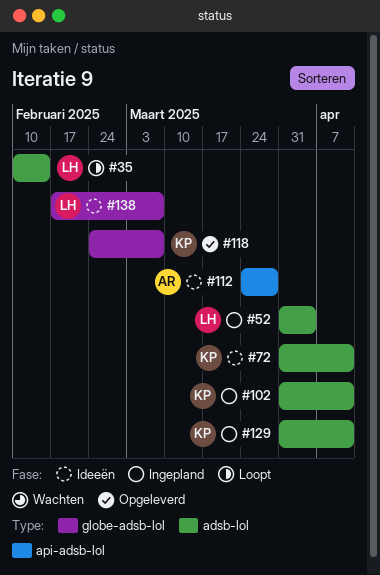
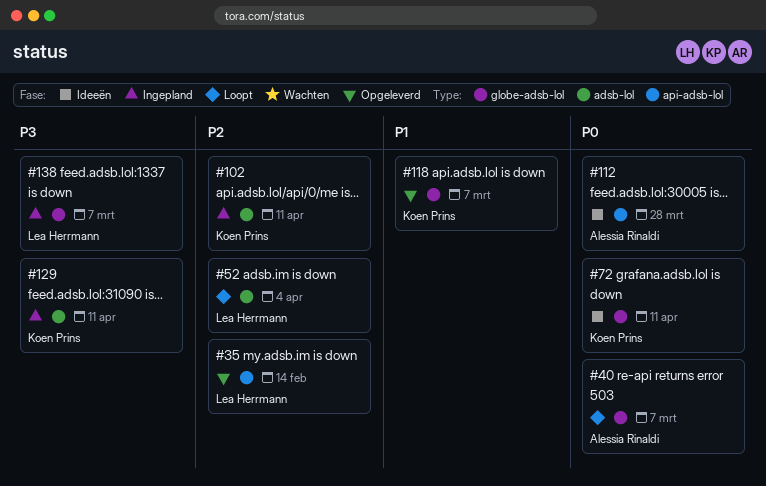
#35, status: Loopt -> Opgeleverd
#35, label: adsb-lol -> api-adsb-lol
#40: none -> present
#52, status: Ingepland -> Loopt
#72, label: adsb-lol -> globe-adsb-lol
#138, status: Ideeën -> Ingepland

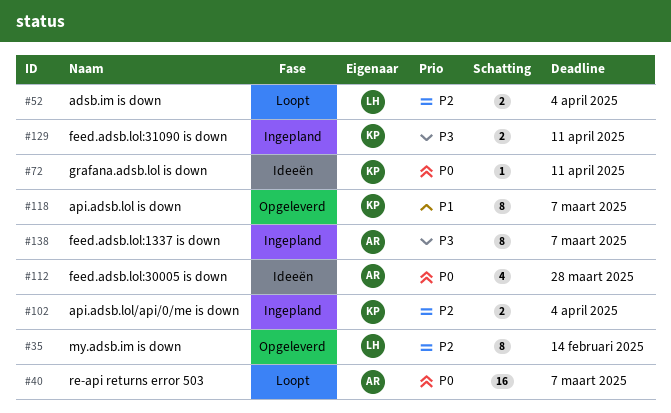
#102, due: Apr 11 -> Apr 4
#138, owner: Lea Herrmann -> Alessia Rinaldi

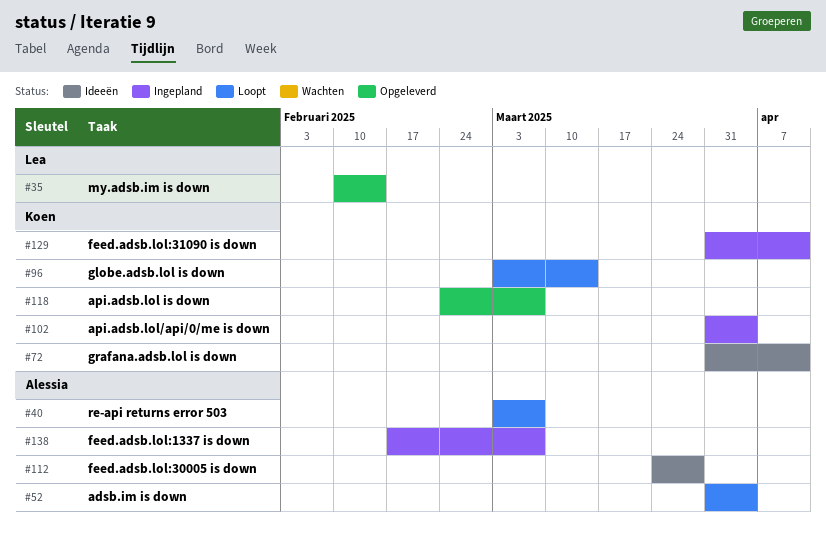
#52, owner: Lea -> Alessia
#96: none -> present

